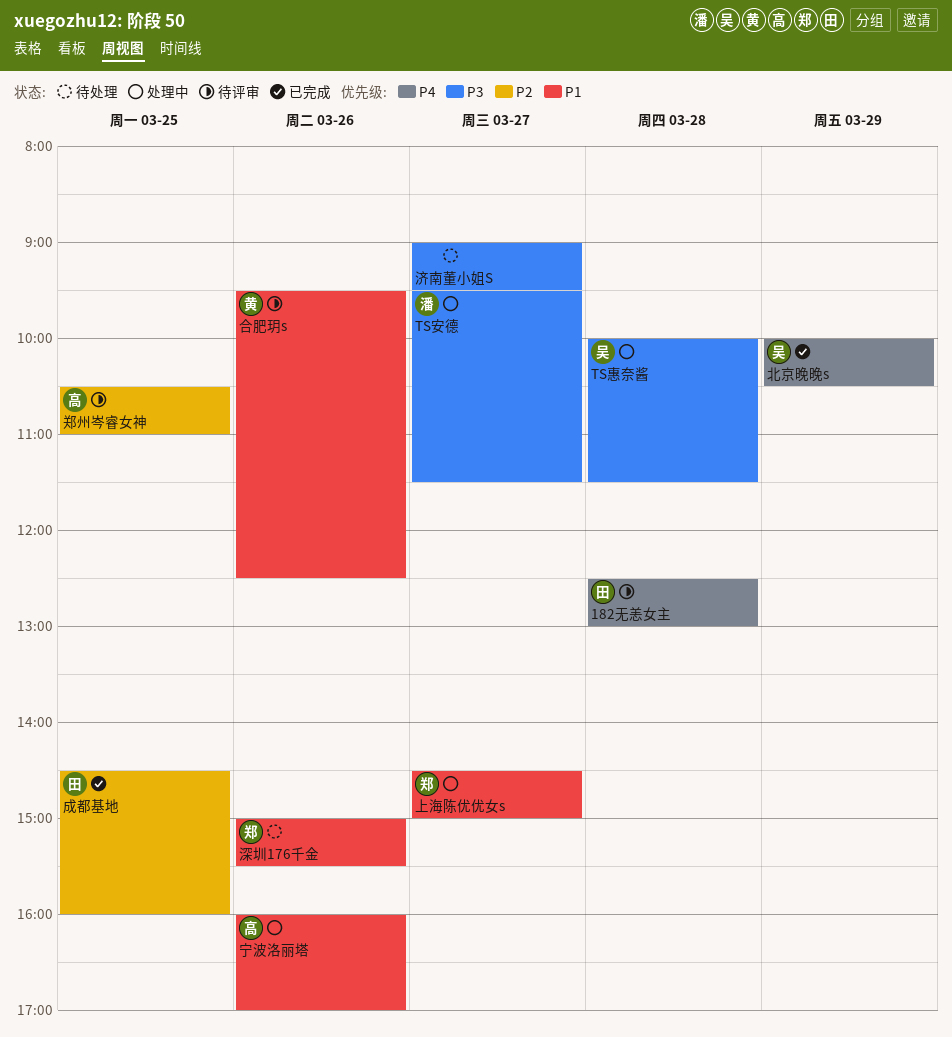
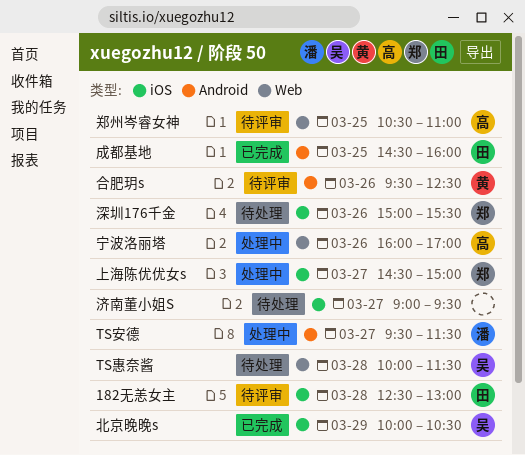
TS惠奈酱, status: 处理中 -> 待处理

